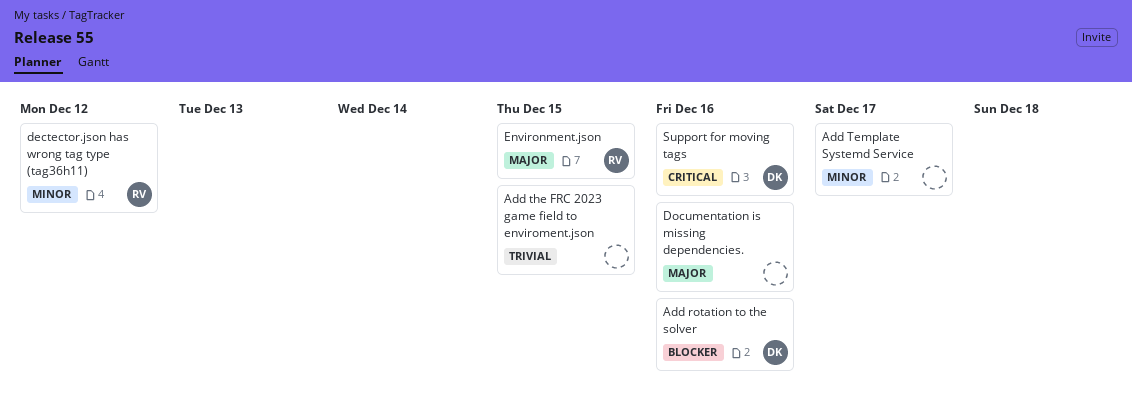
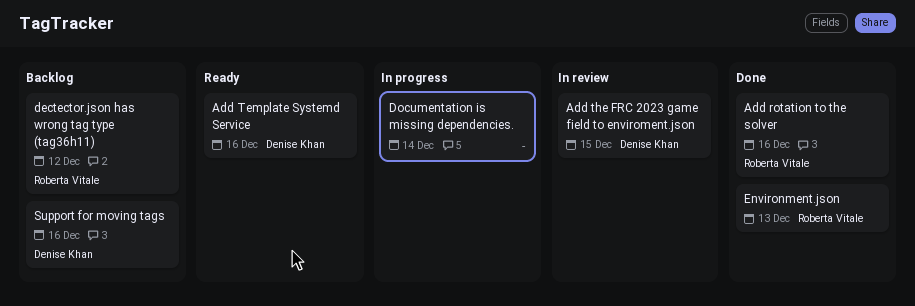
Add rotation to the solver, owner: Denise Khan -> Roberta Vitale
Add Template Systemd Service, owner: none -> Denise Khan
Add Template Systemd Service, due: Dec 17 -> Dec 16
Add the FRC 2023 game field to enviroment.json, owner: none -> Denise Khan
Documentation is missing dependencies., due: Dec 16 -> Dec 14
Environment.json, due: Dec 15 -> Dec 13

